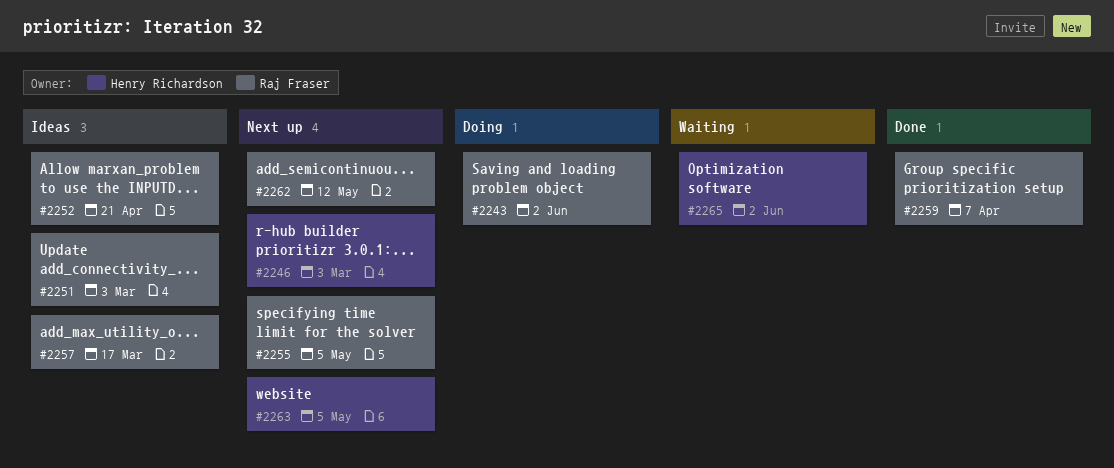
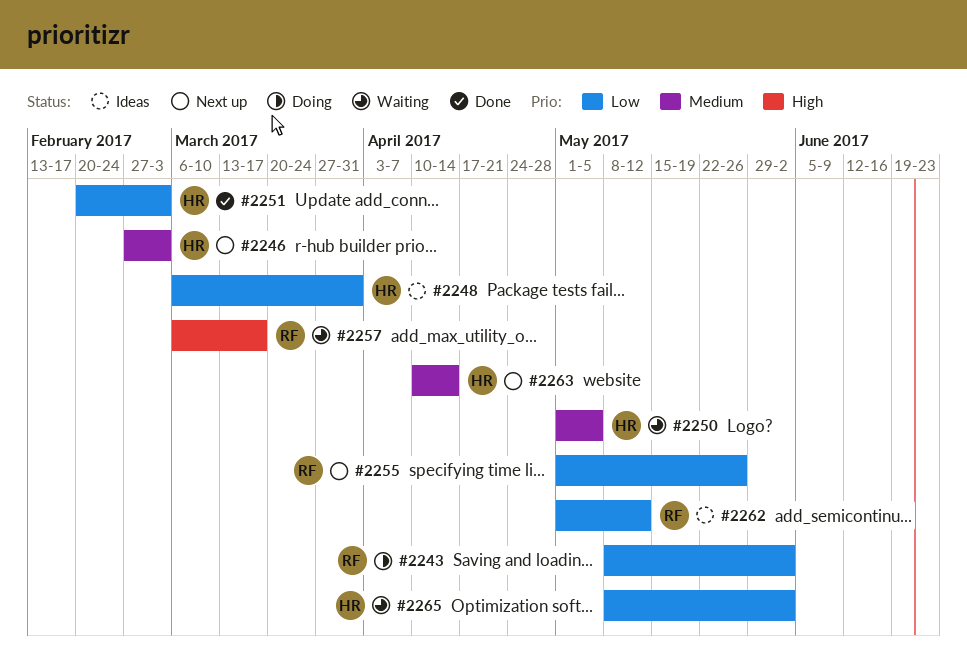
#2248: none -> present
#2250: none -> present
#2251, status: Ideas -> Done
#2251, owner: Raj Fraser -> Henry Richardson
#2252: present -> none
#2255, due: May 5 -> May 26
#2257, status: Ideas -> Waiting
#2259: present -> none
#2262, status: Next up -> Ideas
#2263, due: May 5 -> Apr 14

